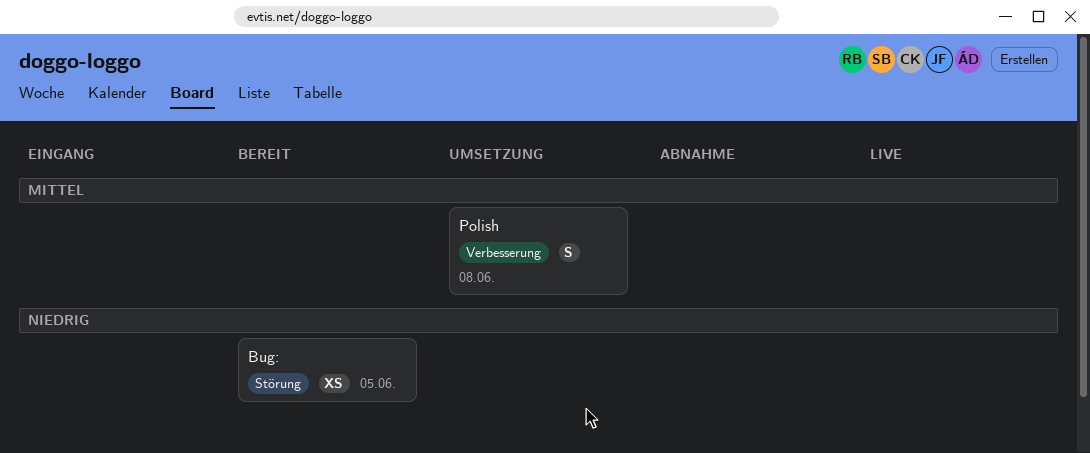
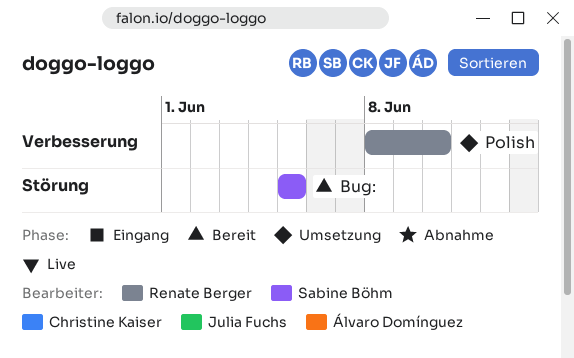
Polish, due: Jun 8 -> Jun 10

